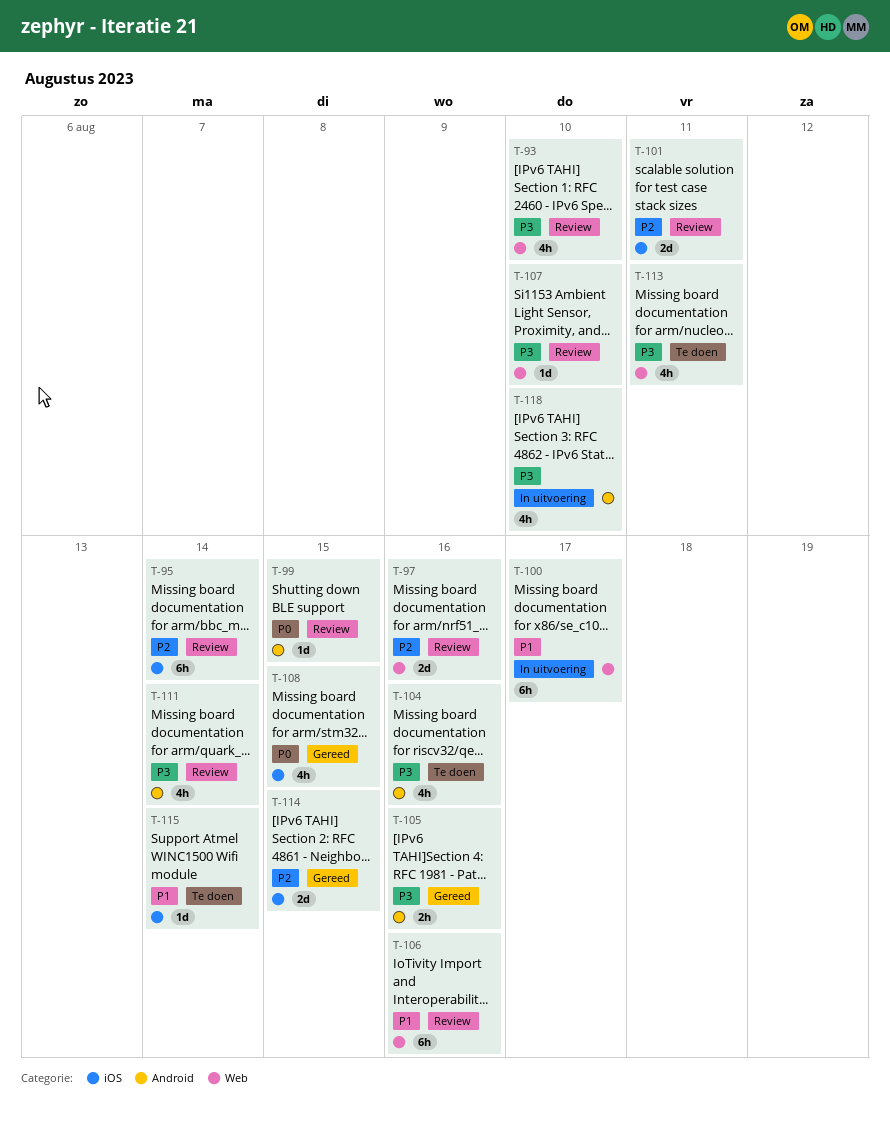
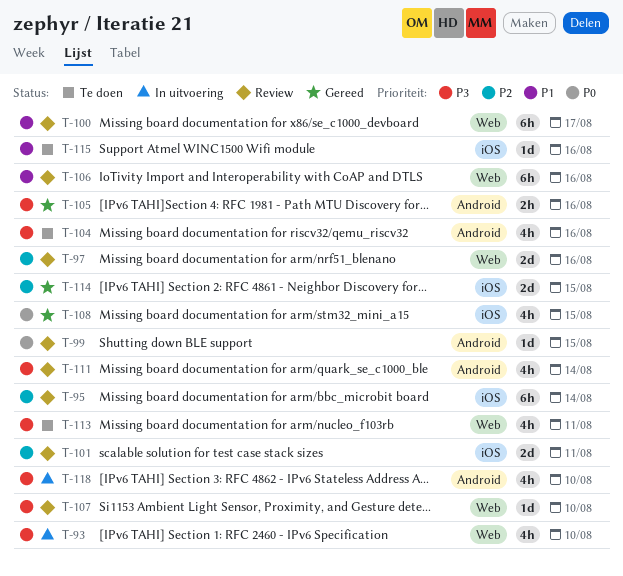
T-93, status: Review -> In uitvoering
T-100, status: In uitvoering -> Review
T-115, due: Aug 14 -> Aug 16

